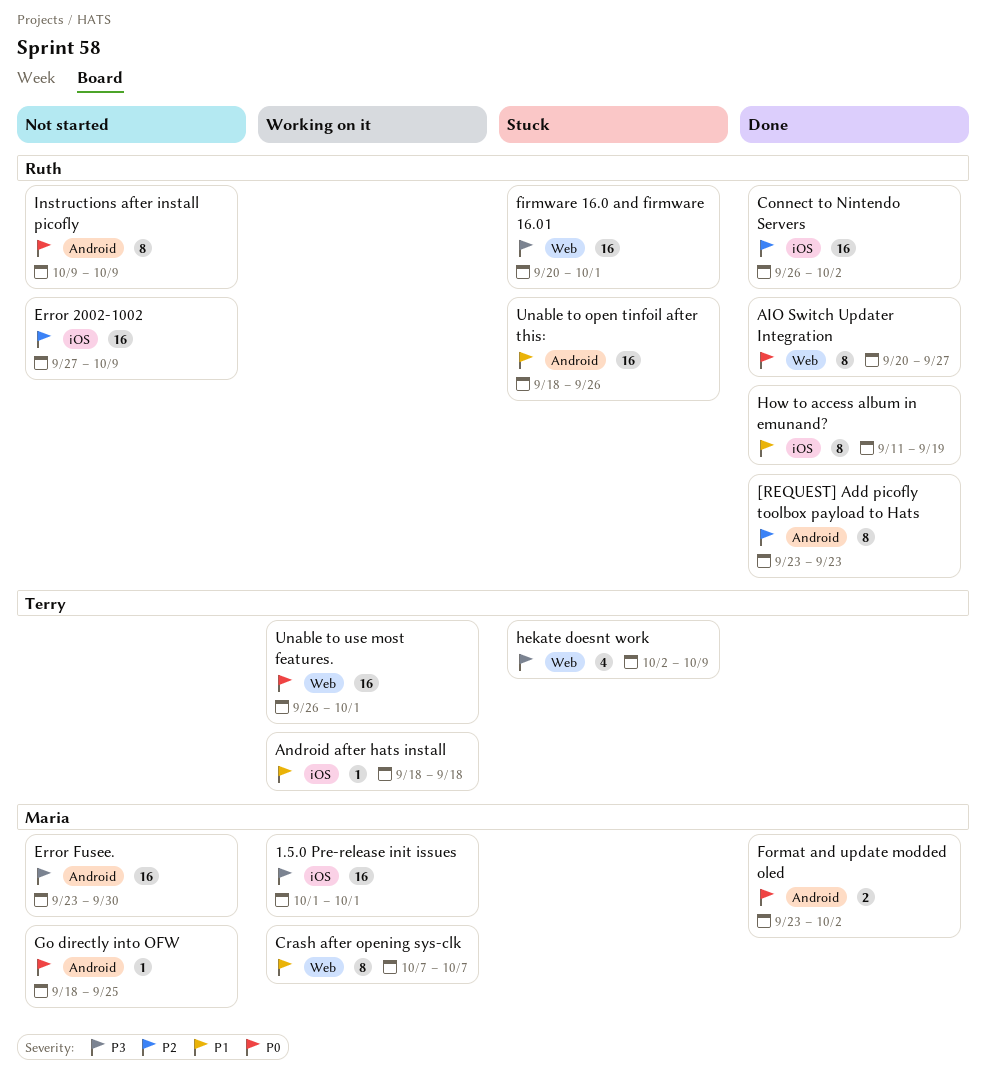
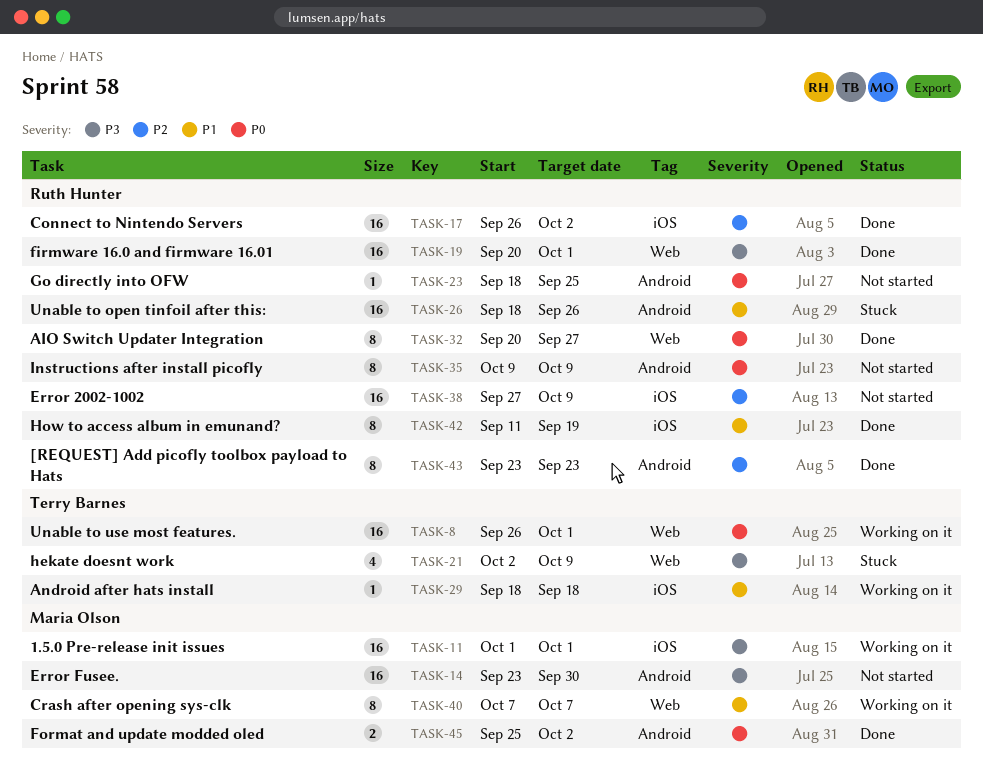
firmware 16.0 and firmware 16.01, status: Stuck -> Done
Format and update modded oled, start: Sep 23 -> Sep 25
Go directly into OFW, owner: Maria Olson -> Ruth Hunter

